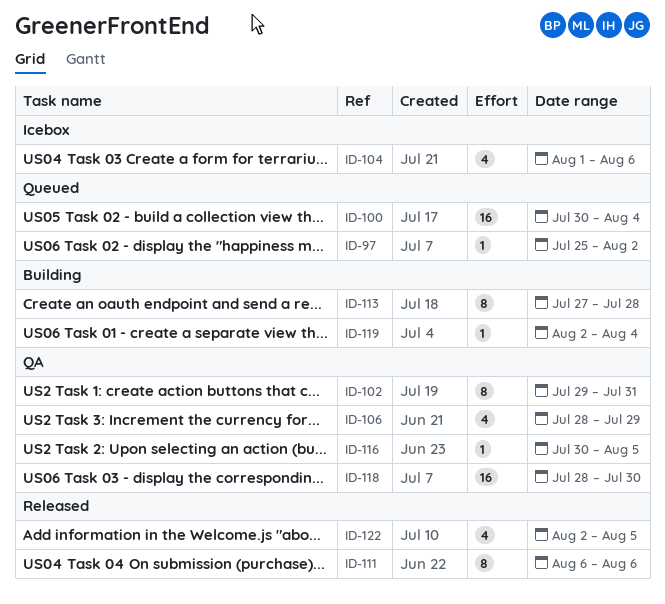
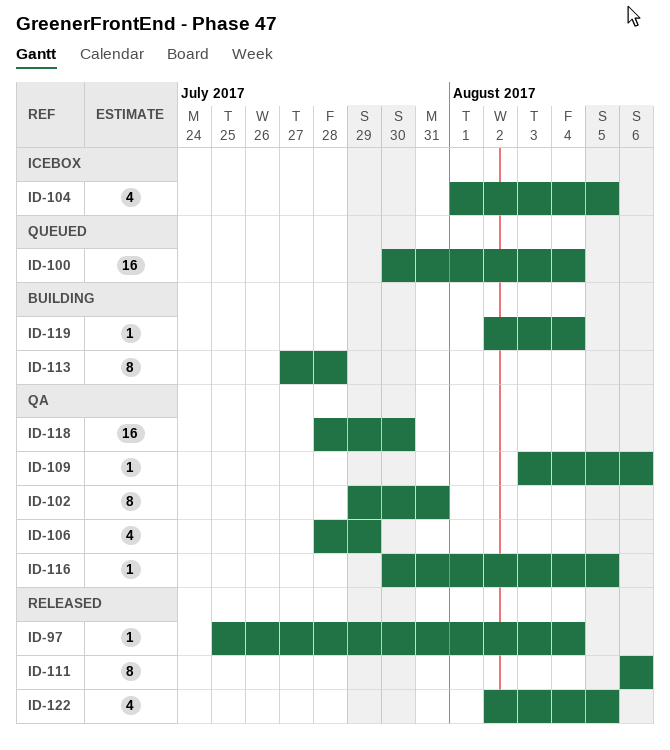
ID-97, status: Queued -> Released
ID-97, due: Aug 2 -> Aug 4
ID-104, due: Aug 6 -> Aug 5
ID-109: none -> present

